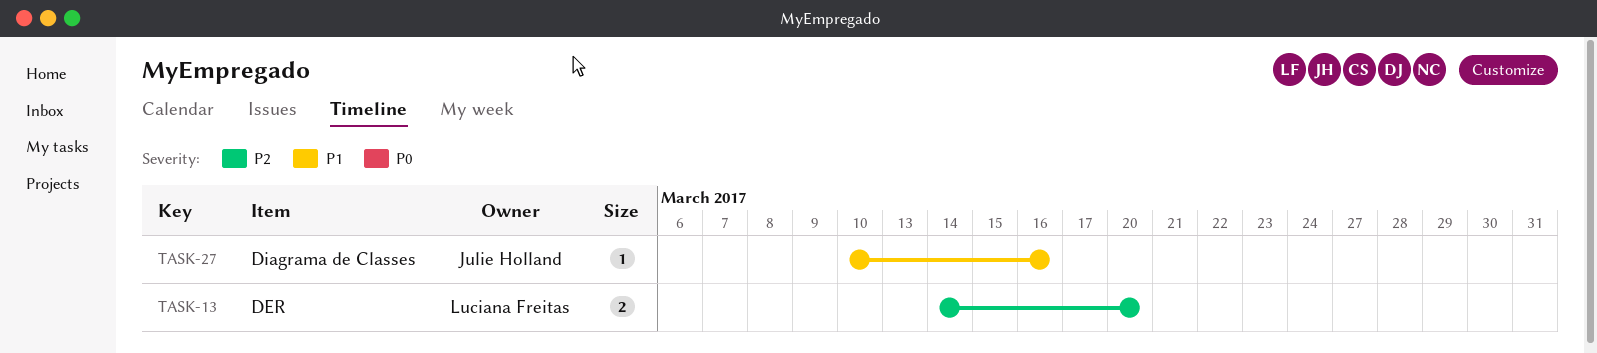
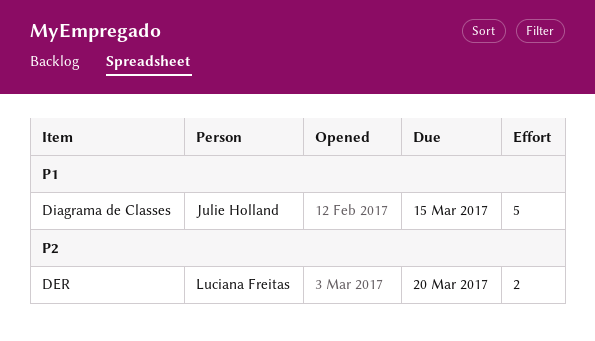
Diagrama de Classes, estimate: 1 -> 5
Diagrama de Classes, due: Mar 16 -> Mar 15

